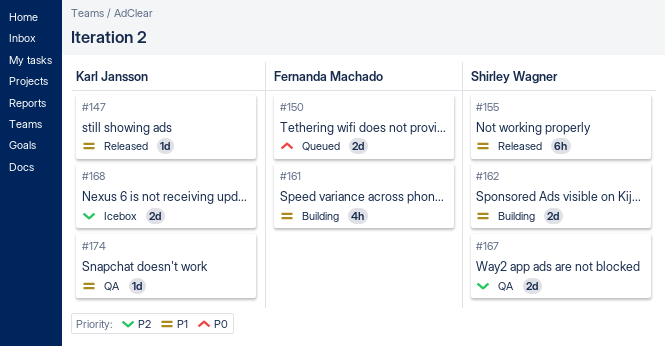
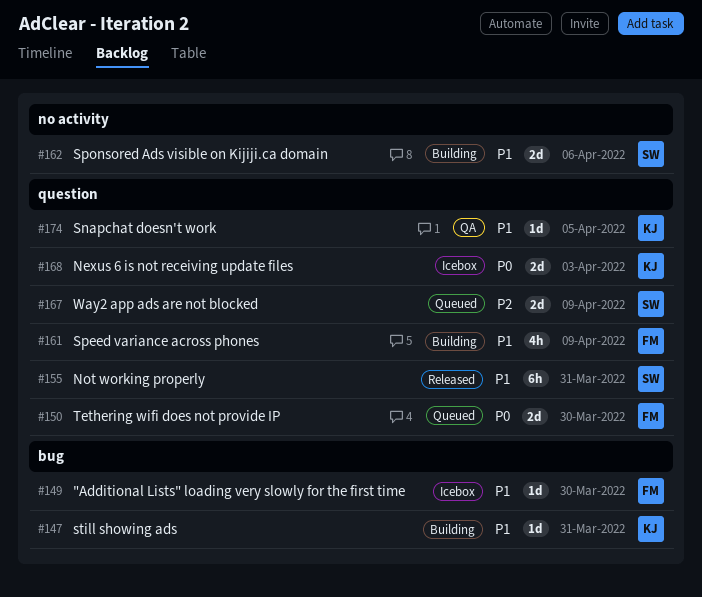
#147, status: Released -> Building
#149: none -> present
#167, status: QA -> Queued
#168, priority: P2 -> P0

